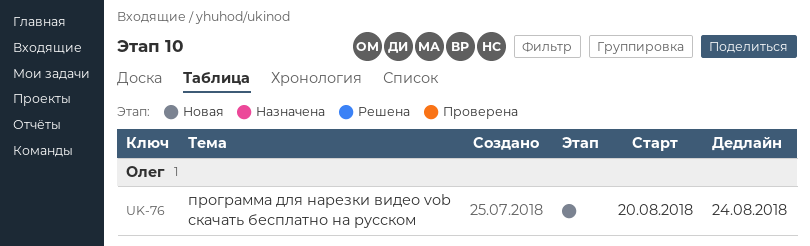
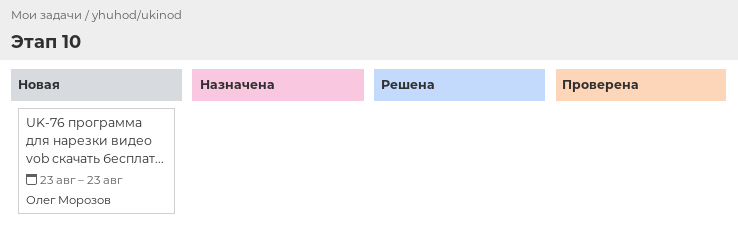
UK-76, start: Aug 20 -> Aug 23
UK-76, due: Aug 24 -> Aug 23

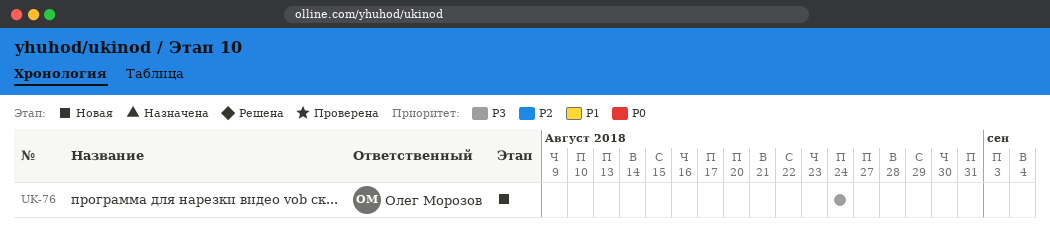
UK-76, start: Aug 23 -> Aug 24
UK-76, due: Aug 23 -> Aug 24

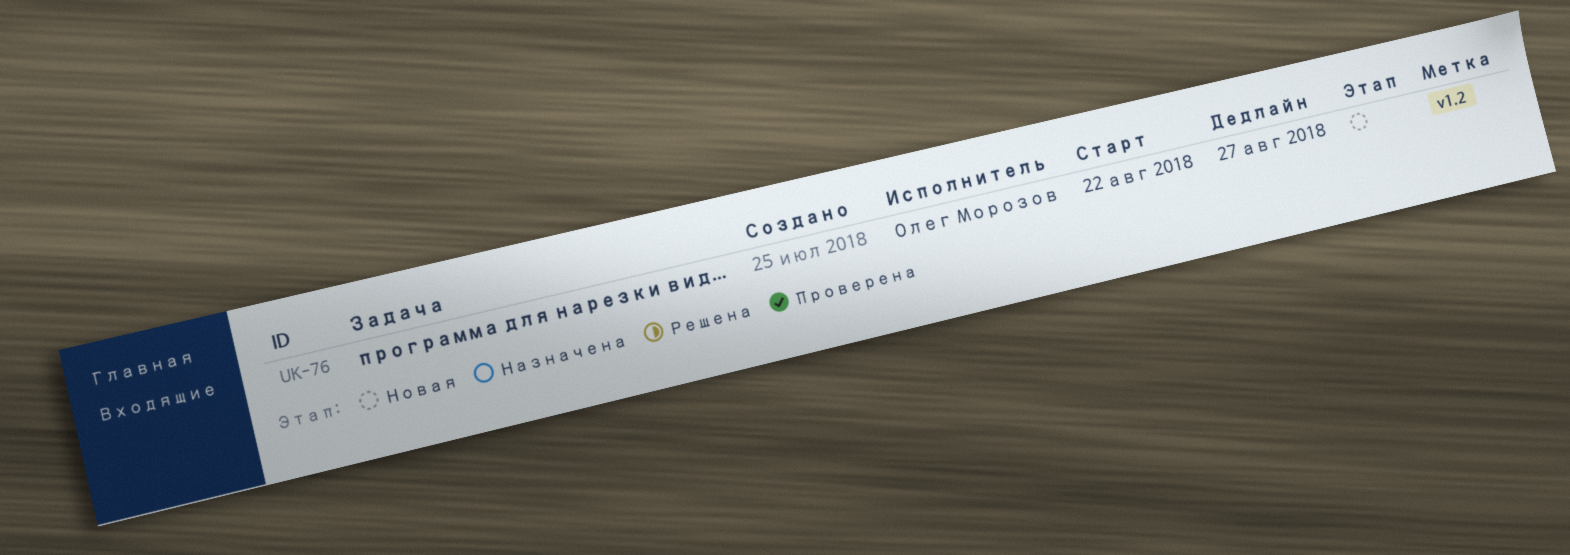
UK-76, start: Aug 24 -> Aug 22
UK-76, due: Aug 24 -> Aug 27

